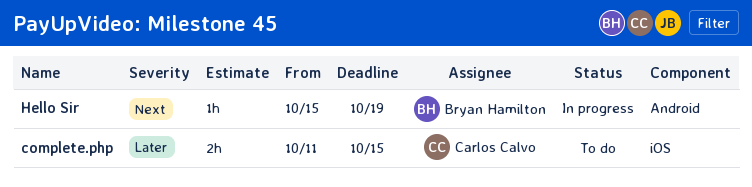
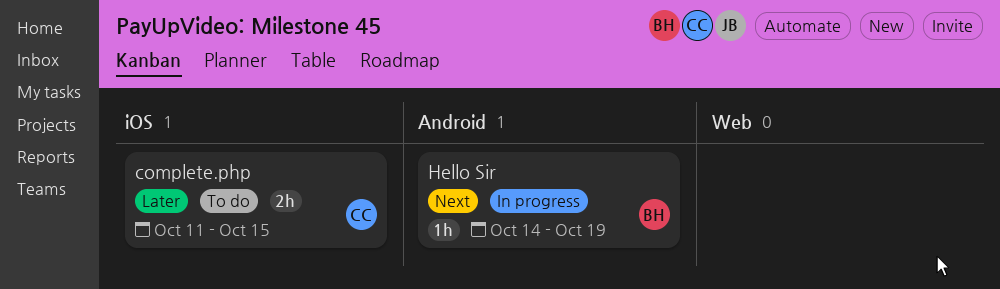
Hello Sir, start: Oct 15 -> Oct 14

